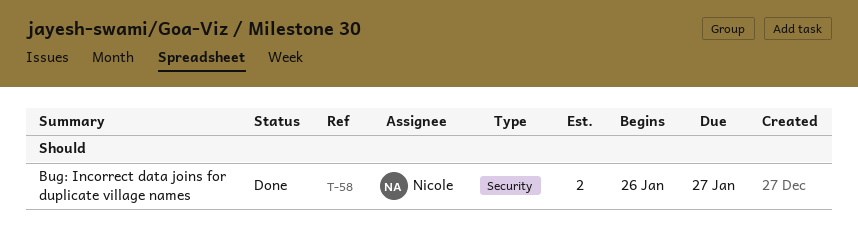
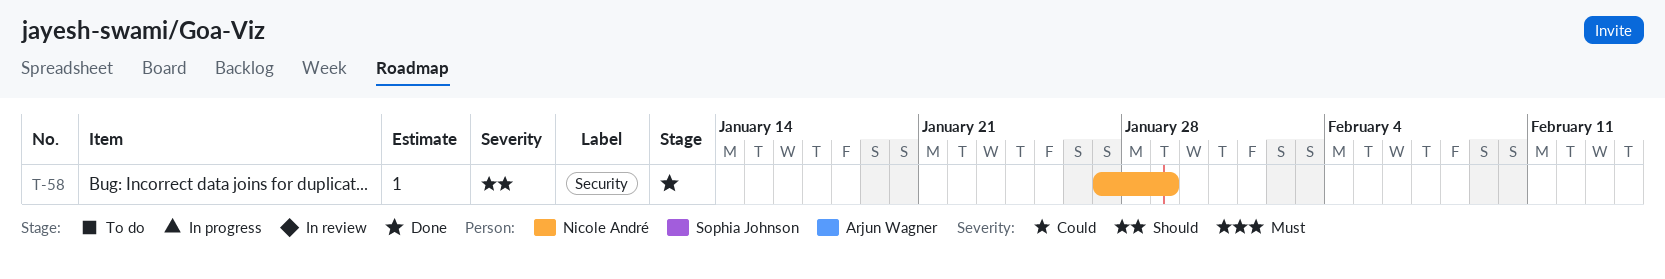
T-58, estimate: 2 -> 1
T-58, start: Jan 26 -> Jan 27
T-58, due: Jan 27 -> Jan 29

